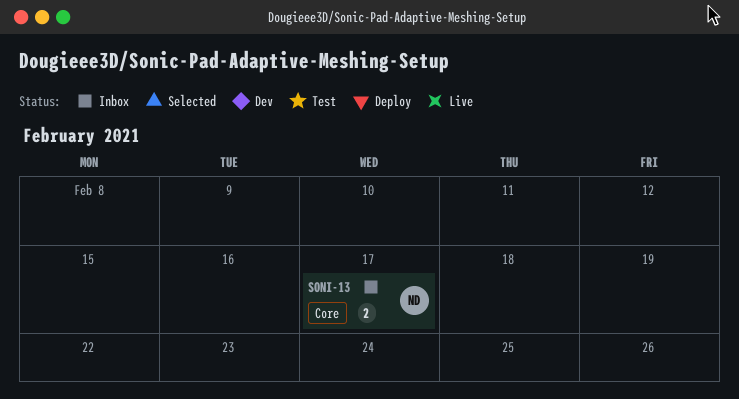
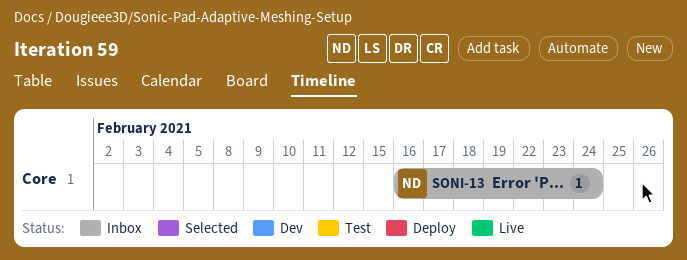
SONI-13, estimate: 2 -> 1
SONI-13, due: Feb 17 -> Feb 24

